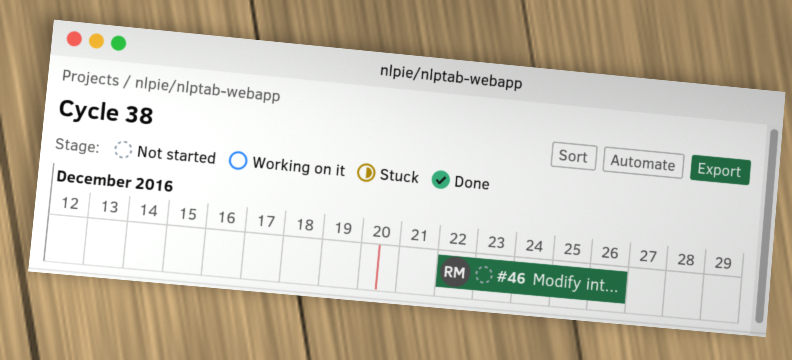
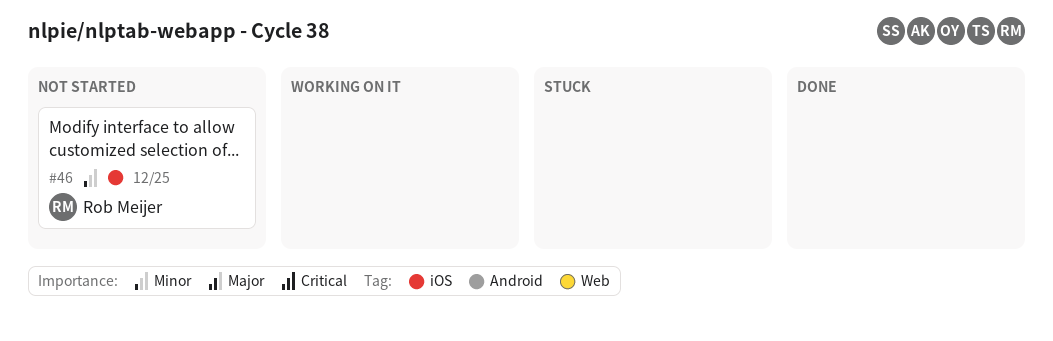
#46, due: Dec 26 -> Dec 25

